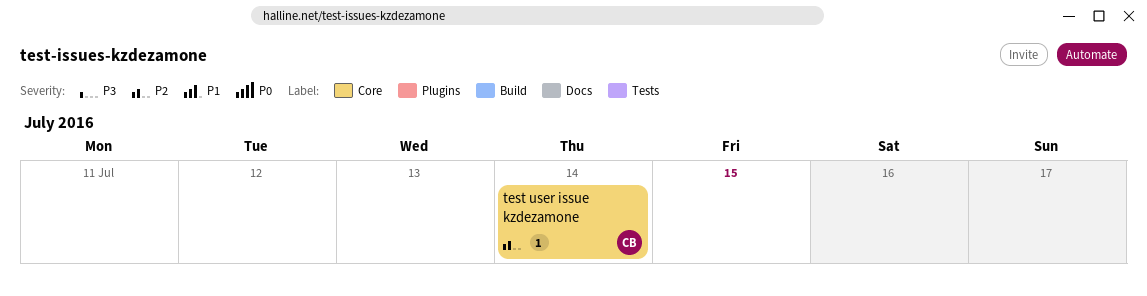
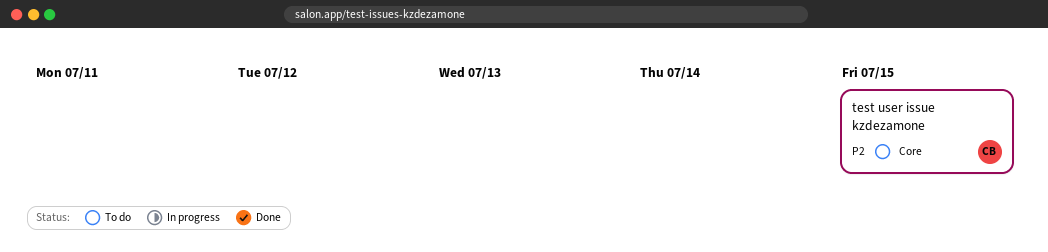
test user issue kzdezamone, due: Jul 14 -> Jul 15

